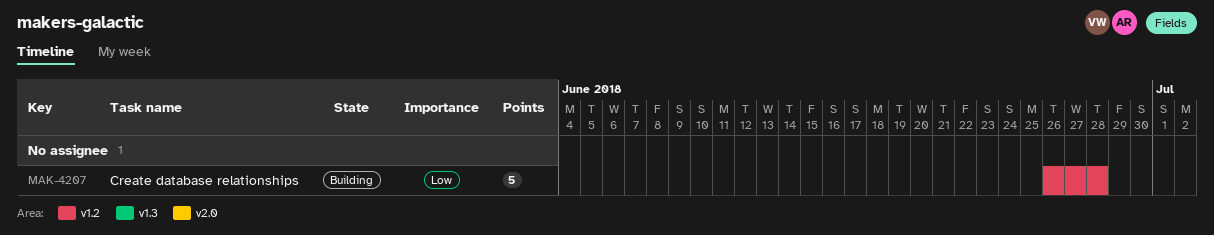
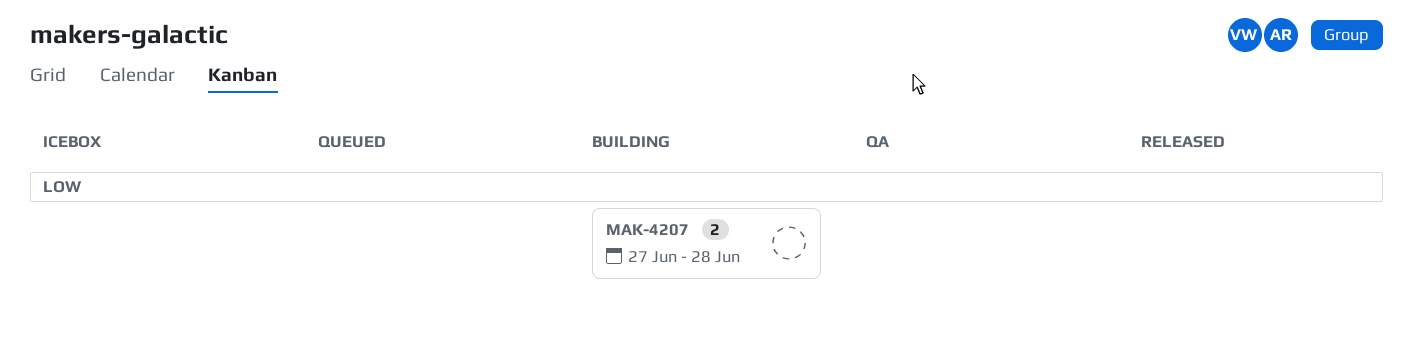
MAK-4207, estimate: 5 -> 2
MAK-4207, start: Jun 26 -> Jun 27

